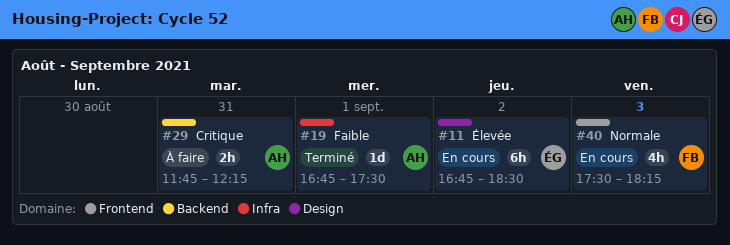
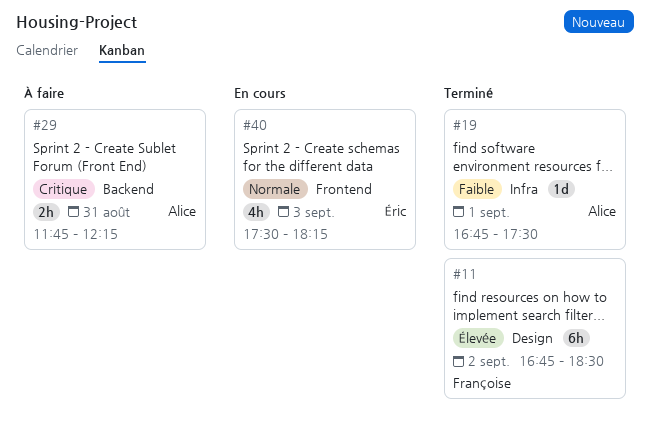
#11, status: En cours -> Terminé
#11, owner: Éric -> Françoise
#40, owner: Françoise -> Éric

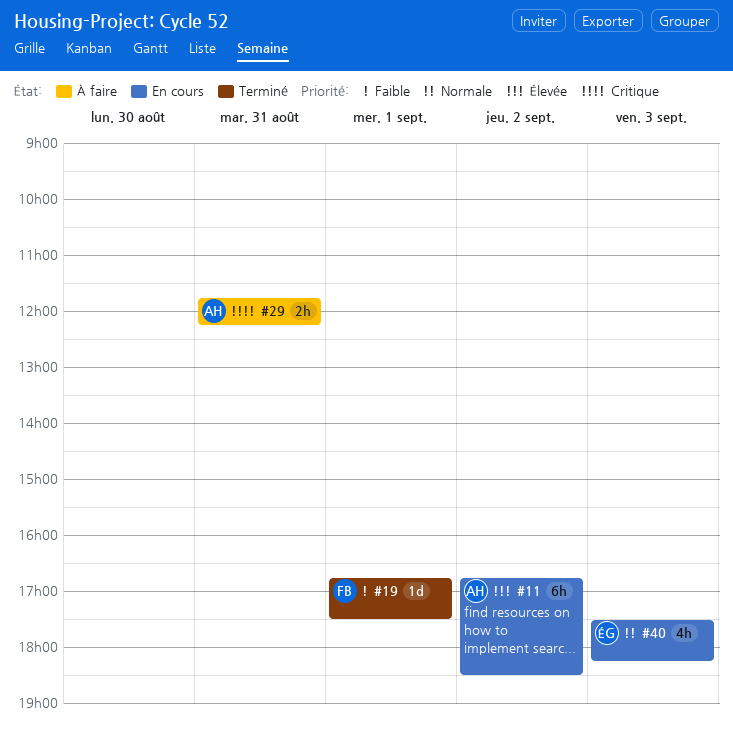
#11, status: Terminé -> En cours
#11, owner: Françoise -> Alice
#19, owner: Alice -> Françoise

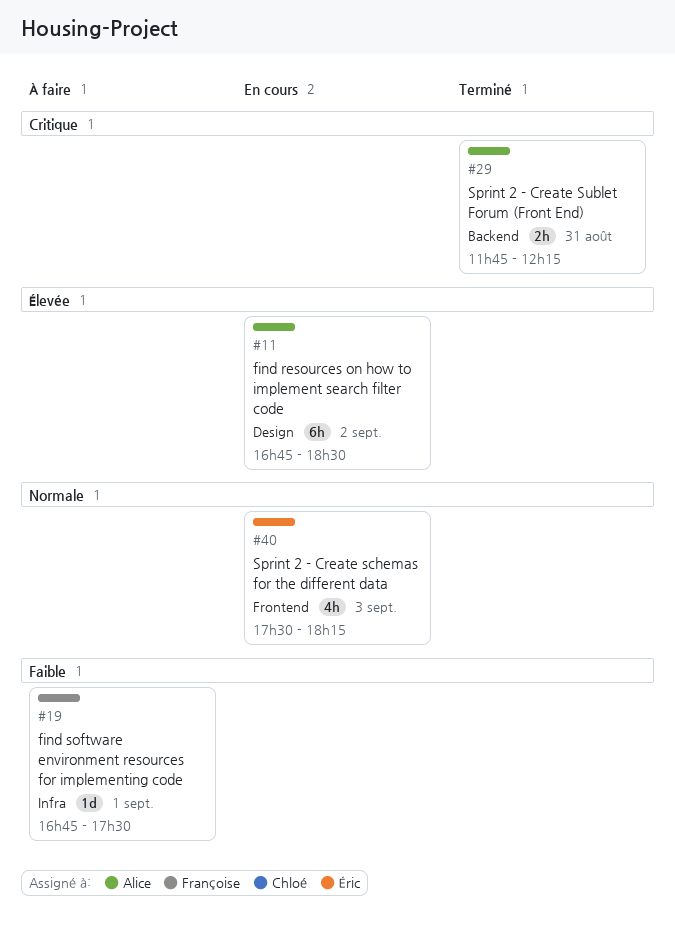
#19, status: Terminé -> À faire
#29, status: À faire -> Terminé

